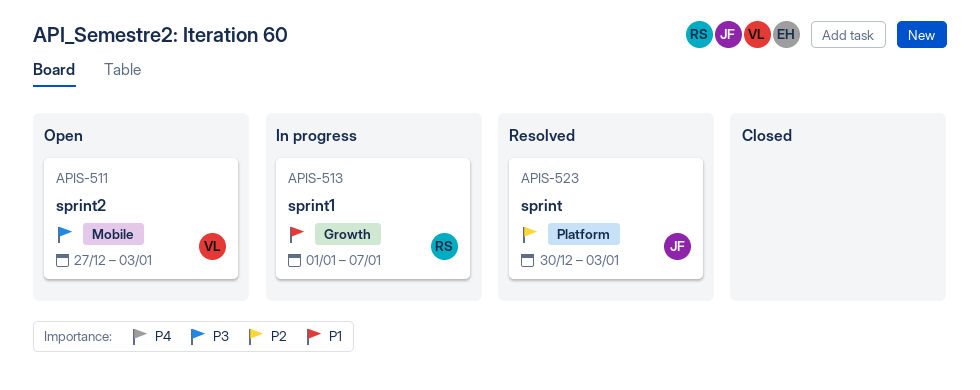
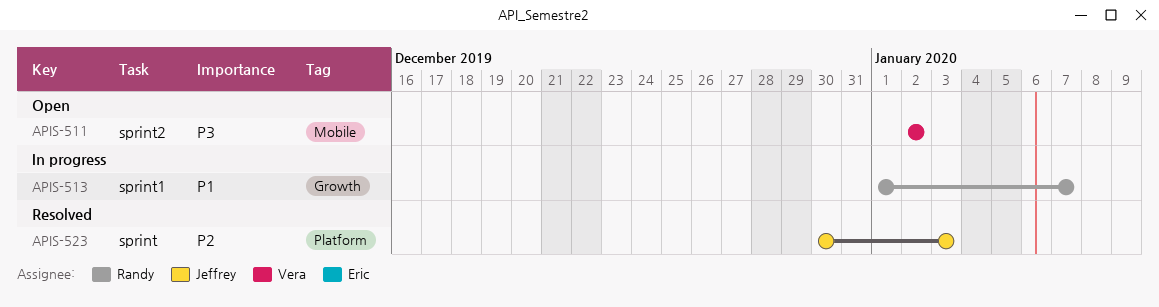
APIS-511, start: Dec 27 -> Jan 2
APIS-511, due: Jan 3 -> Jan 2

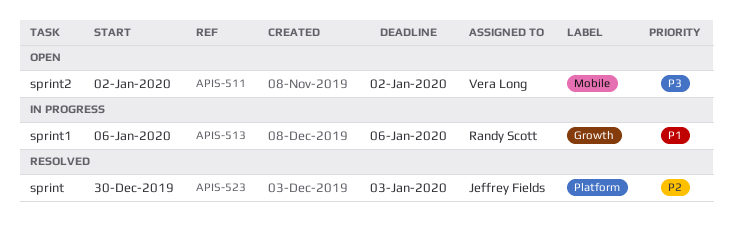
APIS-513, start: Jan 1 -> Jan 6
APIS-513, due: Jan 7 -> Jan 6

